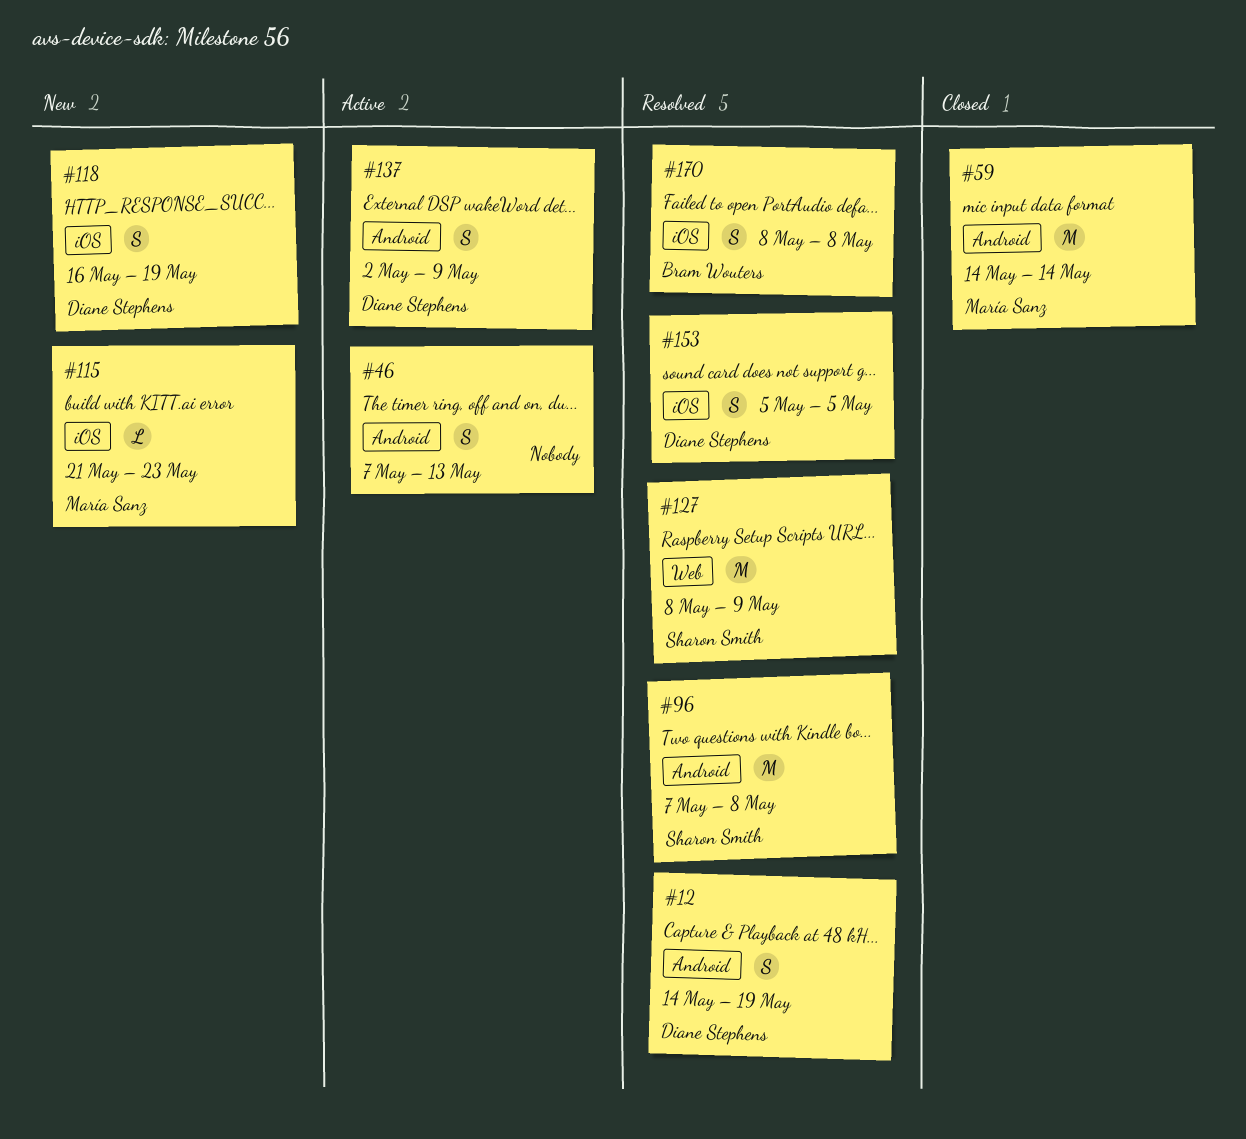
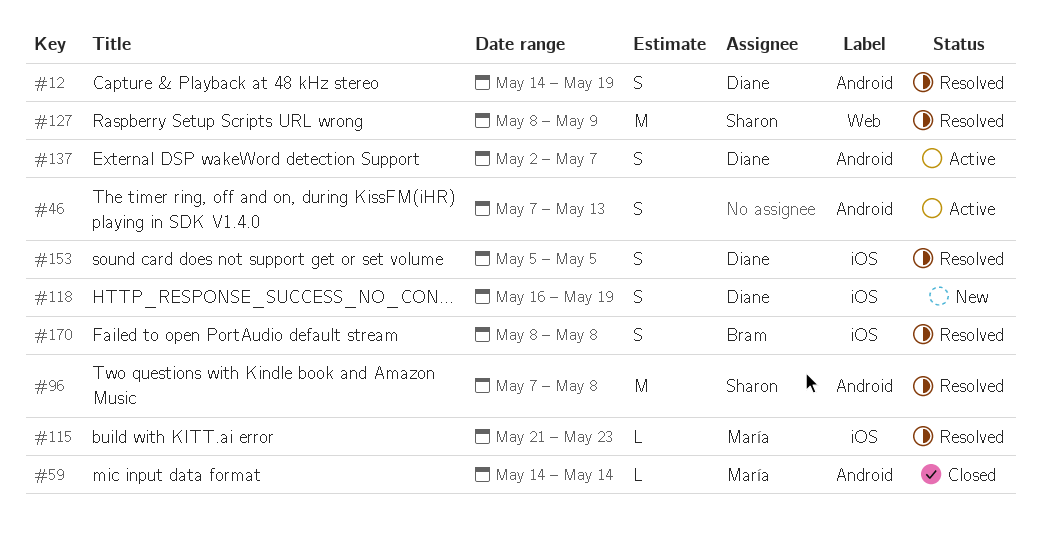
#59, estimate: M -> L
#115, status: New -> Resolved
#137, due: May 9 -> May 7

